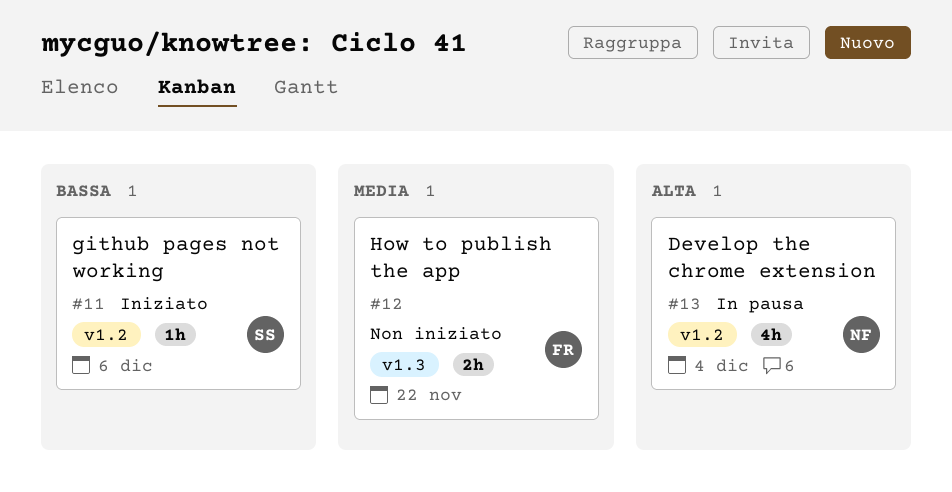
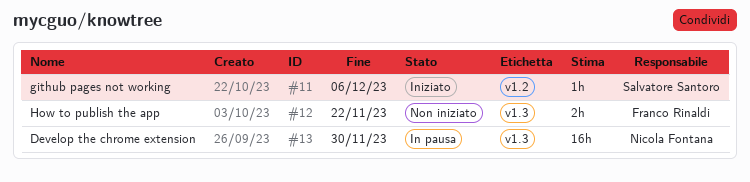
#13, label: v1.2 -> v1.3
#13, estimate: 4h -> 16h
#13, due: Dec 4 -> Nov 30

